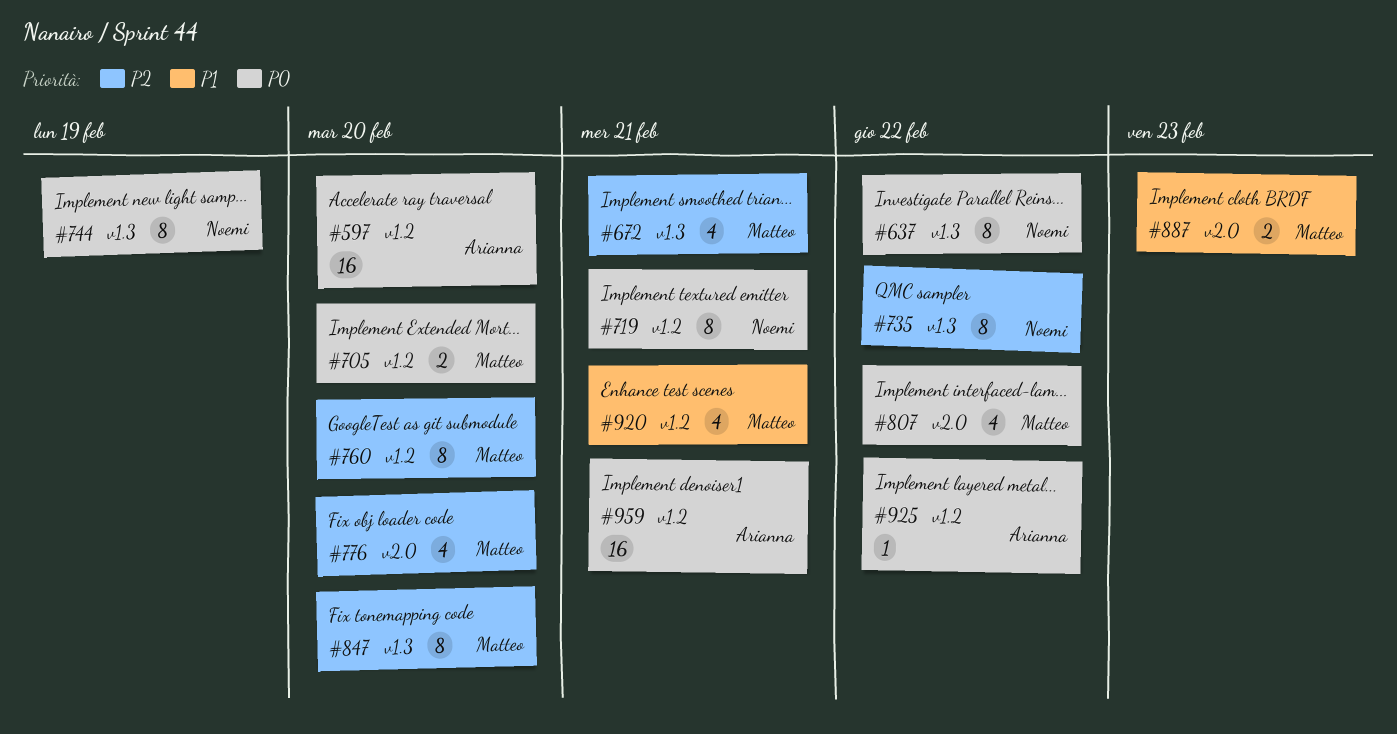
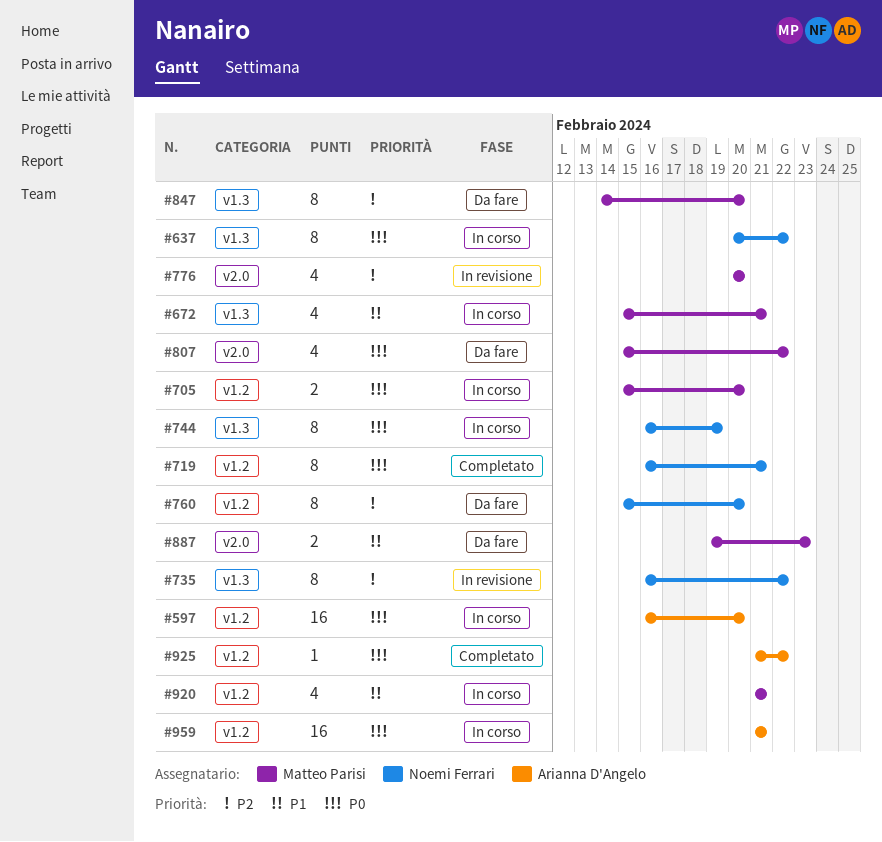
#672, priority: P2 -> P1
#760, owner: Matteo Parisi -> Noemi Ferrari

